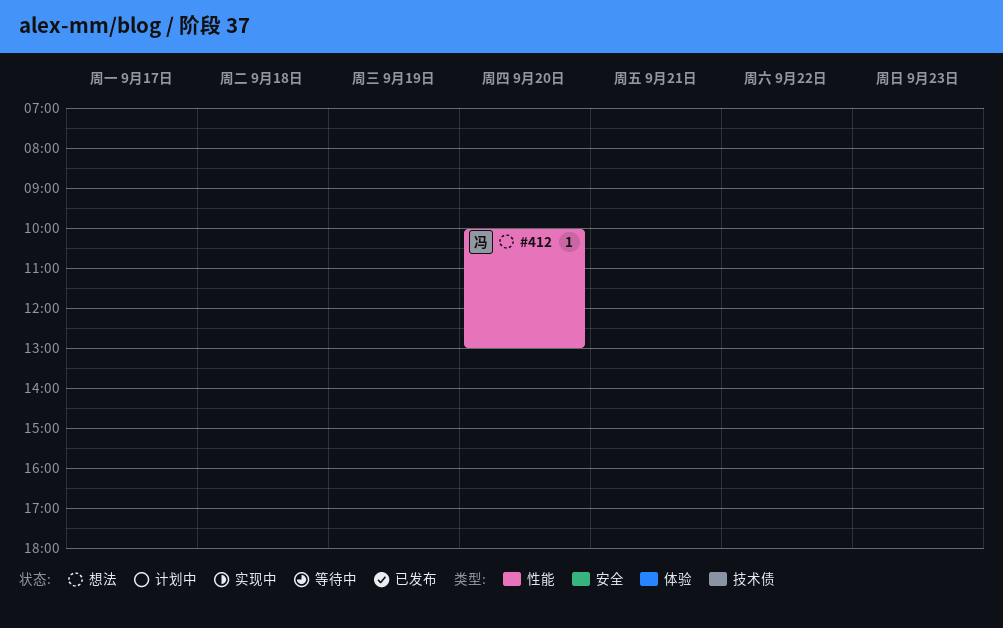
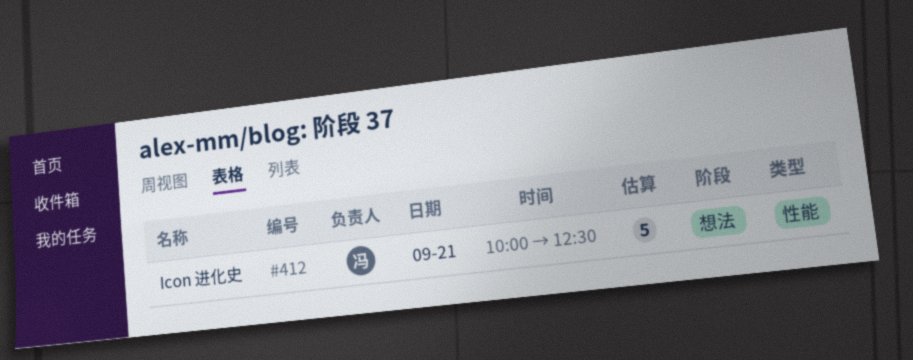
#412, estimate: 1 -> 5
#412, day: Sep 20 -> Sep 21
#412, ends: 13:00 -> 12:30

